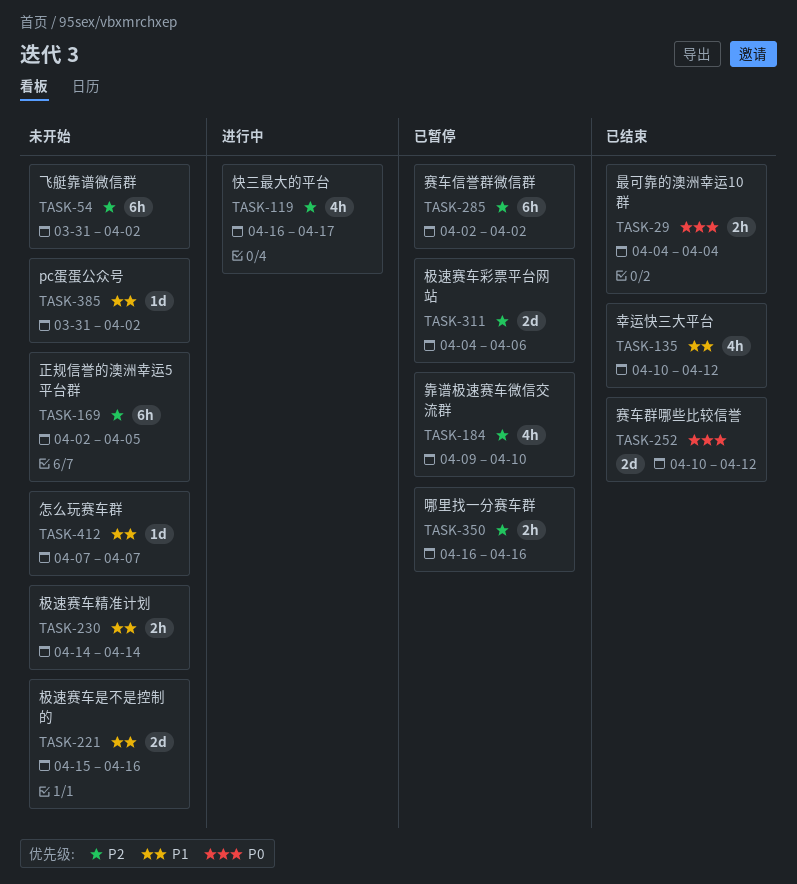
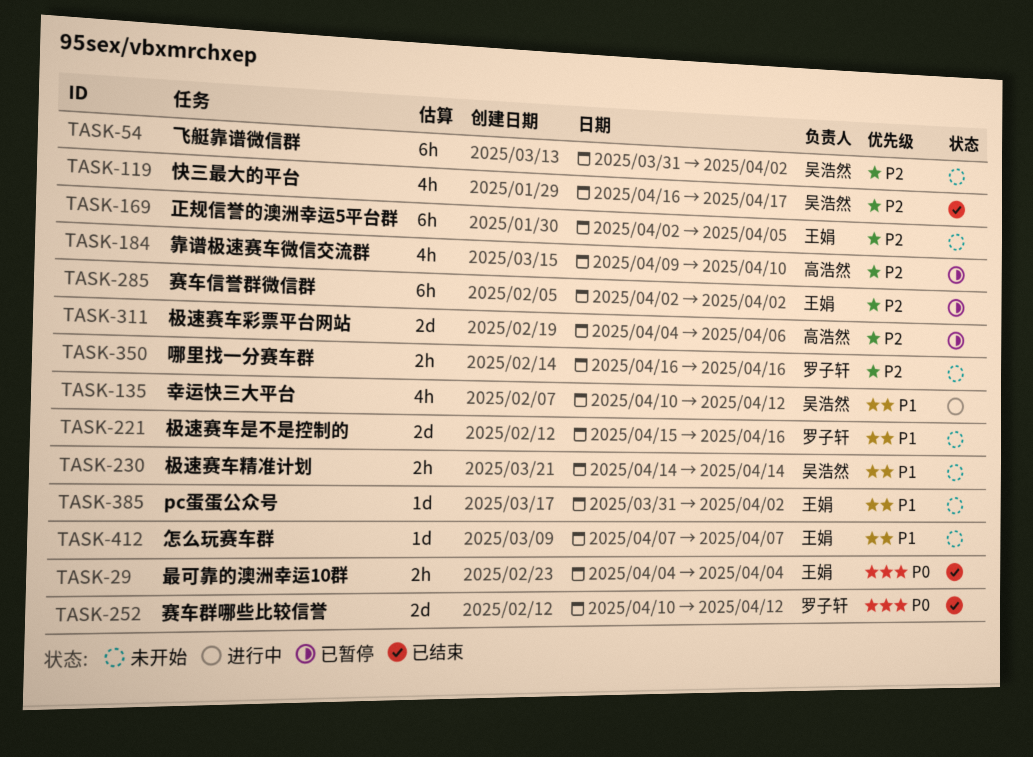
TASK-119, status: 进行中 -> 已结束
TASK-135, status: 已结束 -> 进行中
TASK-350, status: 已暂停 -> 未开始

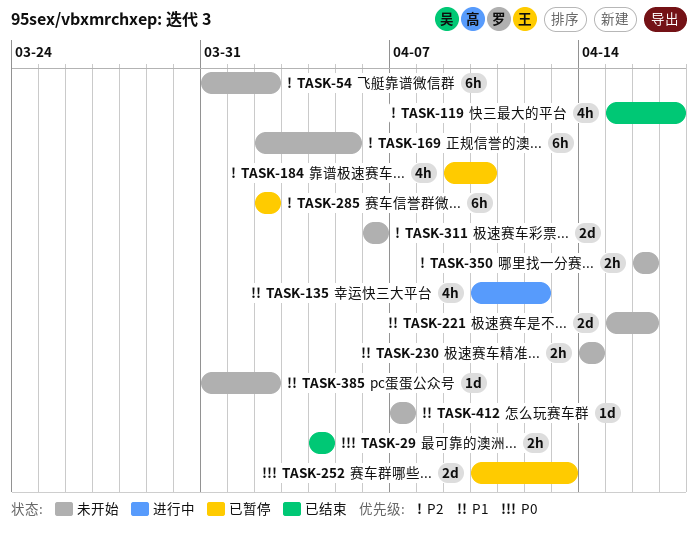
TASK-119, start: Apr 16 -> Apr 15
TASK-252, status: 已结束 -> 已暂停
TASK-252, due: Apr 12 -> Apr 13
TASK-311, status: 已暂停 -> 未开始
TASK-311, start: Apr 4 -> Apr 6

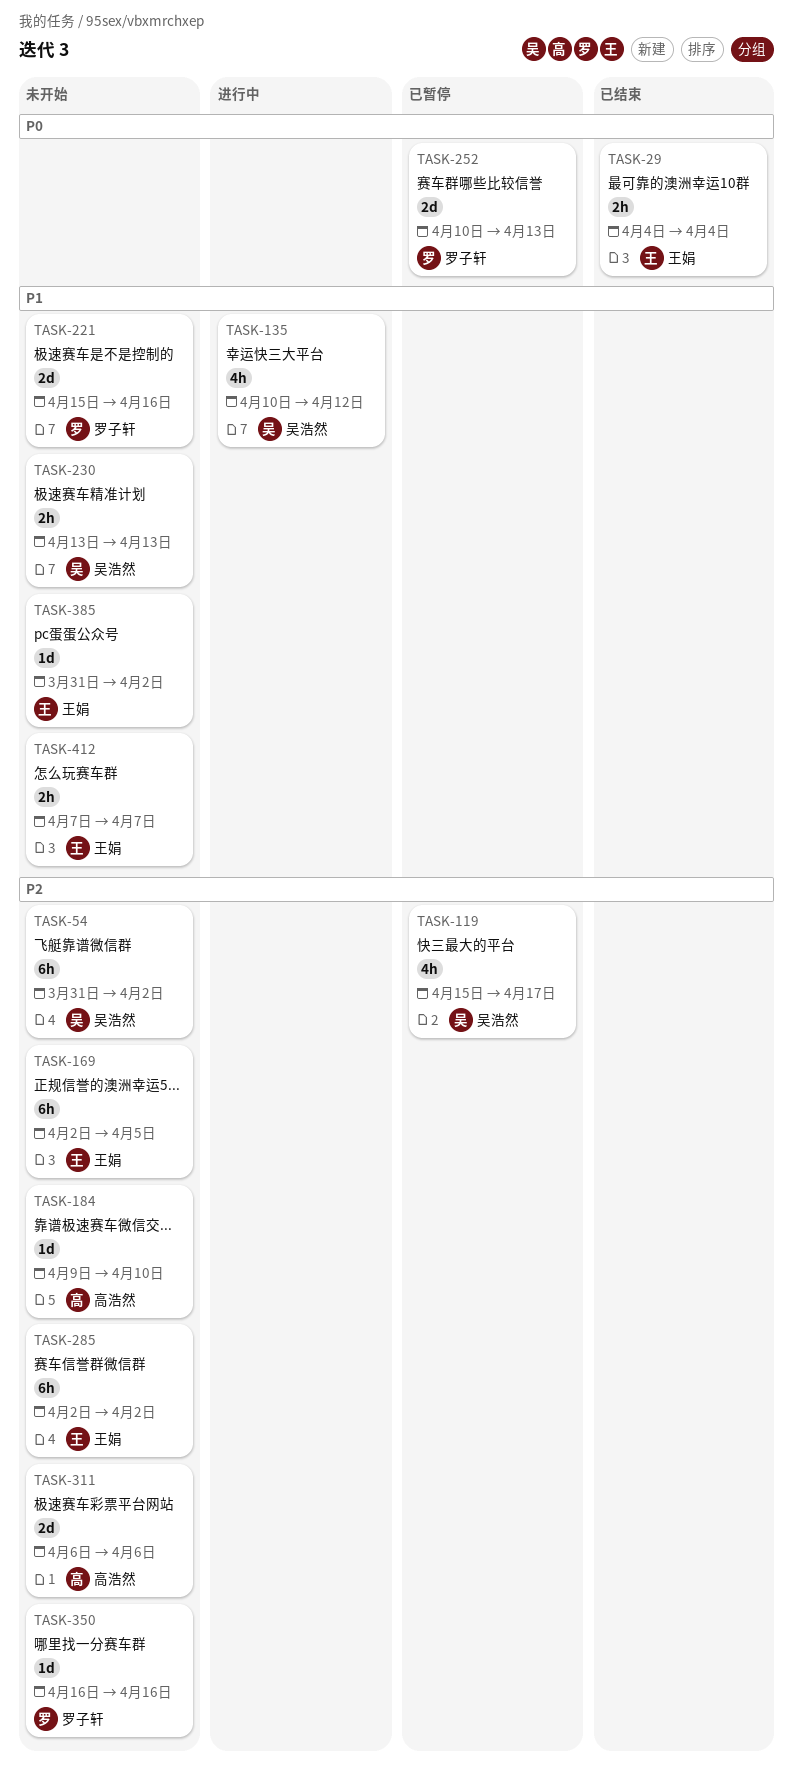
TASK-119, status: 已结束 -> 已暂停
TASK-184, status: 已暂停 -> 未开始
TASK-184, estimate: 4h -> 1d
TASK-230, start: Apr 14 -> Apr 13
TASK-230, due: Apr 14 -> Apr 13
TASK-285, status: 已暂停 -> 未开始
TASK-350, estimate: 2h -> 1d
TASK-412, estimate: 1d -> 2h

